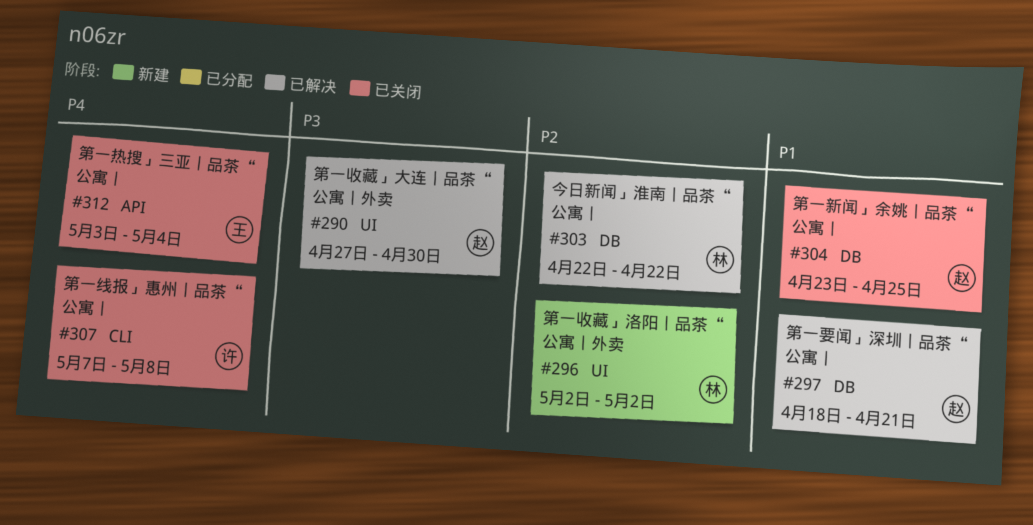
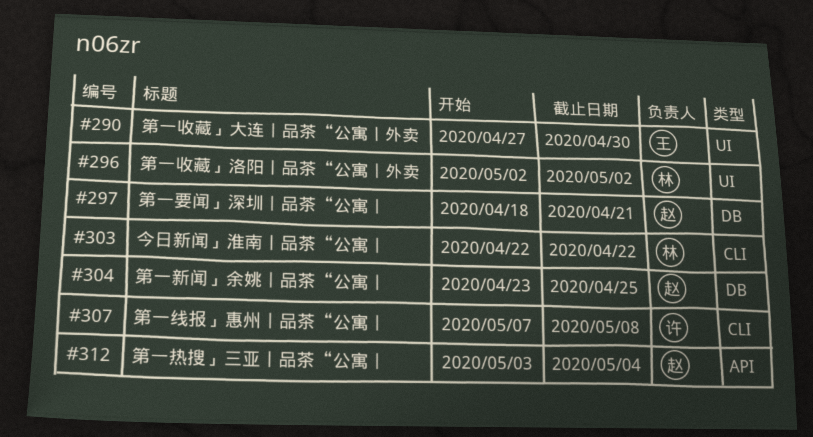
#290, owner: 赵 -> 王
#303, label: DB -> CLI
#312, owner: 王 -> 赵

